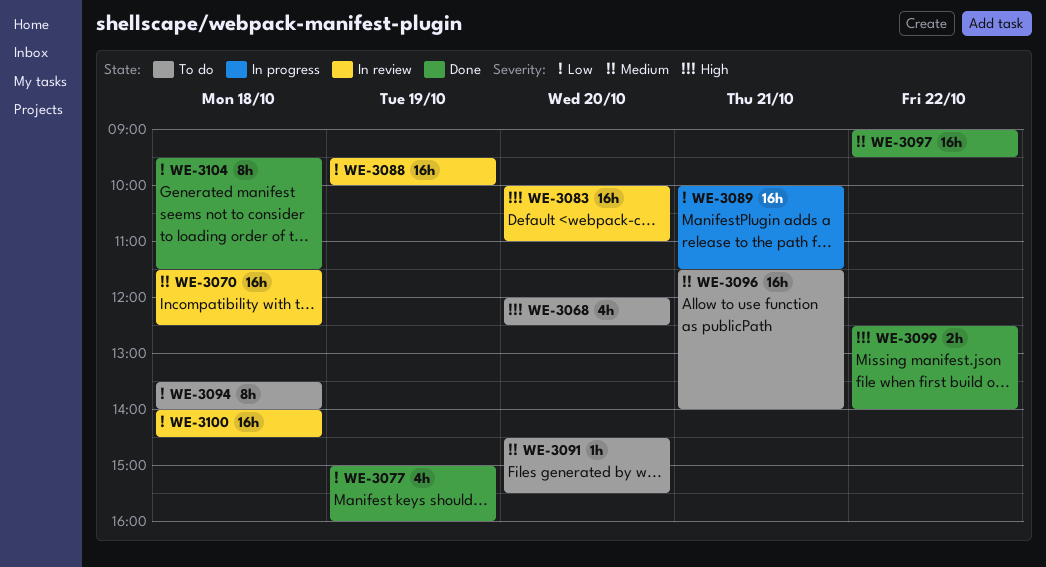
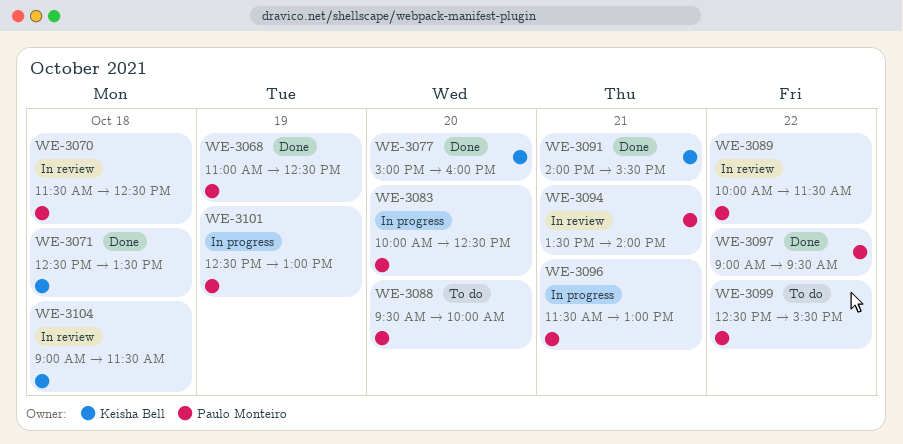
WE-3068, status: To do -> Done
WE-3068, day: Oct 20 -> Oct 19
WE-3068, begins: 12:00 -> 11:00
WE-3071: none -> present
WE-3077, day: Oct 19 -> Oct 20
WE-3083, status: In review -> In progress
WE-3083, ends: 11:00 -> 12:30
WE-3088, status: In review -> To do
WE-3088, day: Oct 19 -> Oct 20
WE-3089, status: In progress -> In review
WE-3089, day: Oct 21 -> Oct 22
WE-3091, status: To do -> Done
WE-3091, day: Oct 20 -> Oct 21
WE-3091, begins: 14:30 -> 14:00
WE-3094, status: To do -> In review
WE-3094, day: Oct 18 -> Oct 21
WE-3096, status: To do -> In progress
WE-3096, ends: 14:00 -> 13:00
WE-3099, status: Done -> To do
WE-3099, ends: 14:00 -> 15:30
WE-3100: present -> none
WE-3101: none -> present
WE-3104, status: Done -> In review
WE-3104, begins: 09:30 -> 09:00

